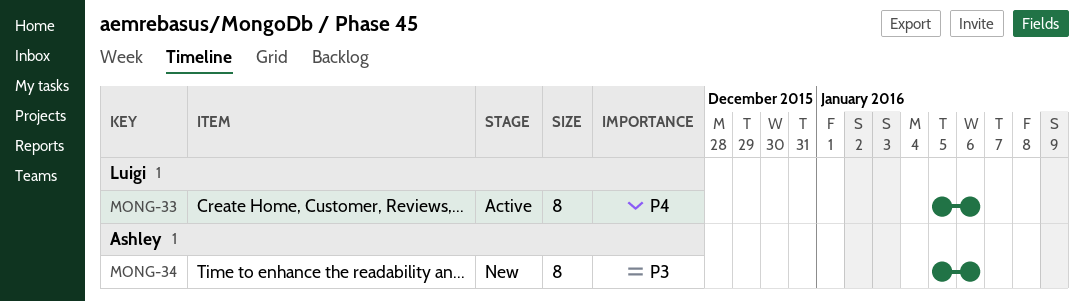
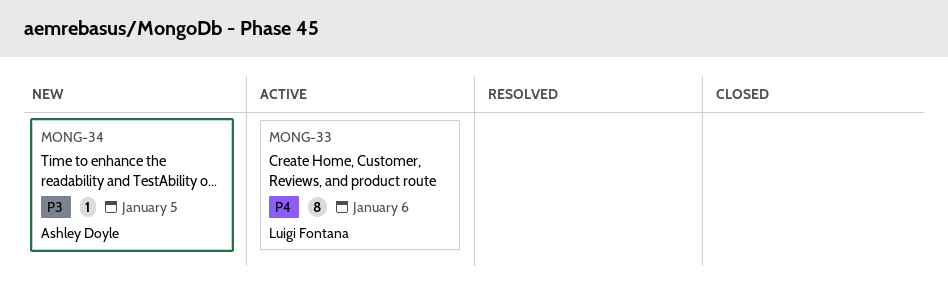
MONG-34, estimate: 8 -> 1
MONG-34, due: Jan 6 -> Jan 5

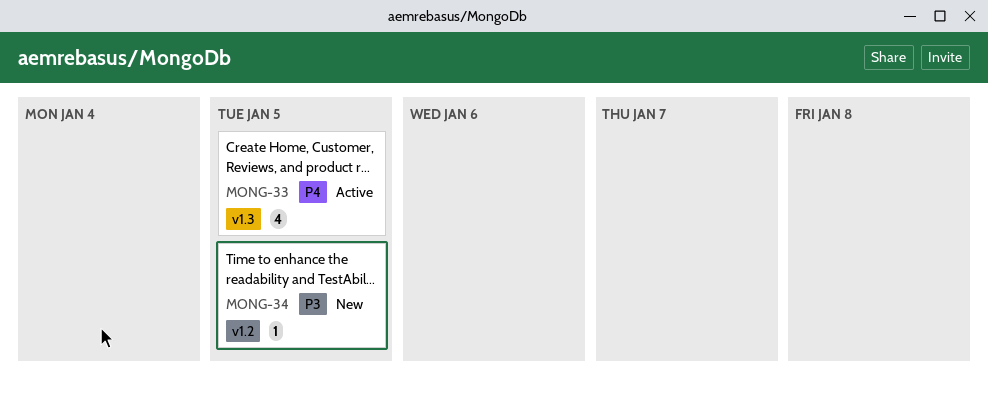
MONG-33, estimate: 8 -> 4
MONG-33, due: Jan 6 -> Jan 5

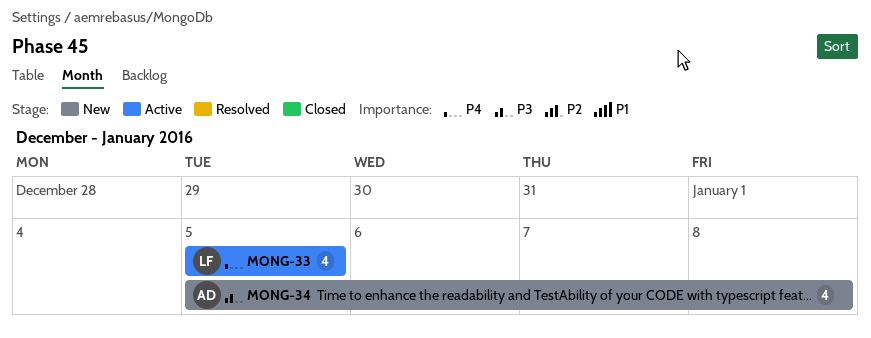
MONG-34, estimate: 1 -> 4
MONG-34, due: Jan 5 -> Jan 8

